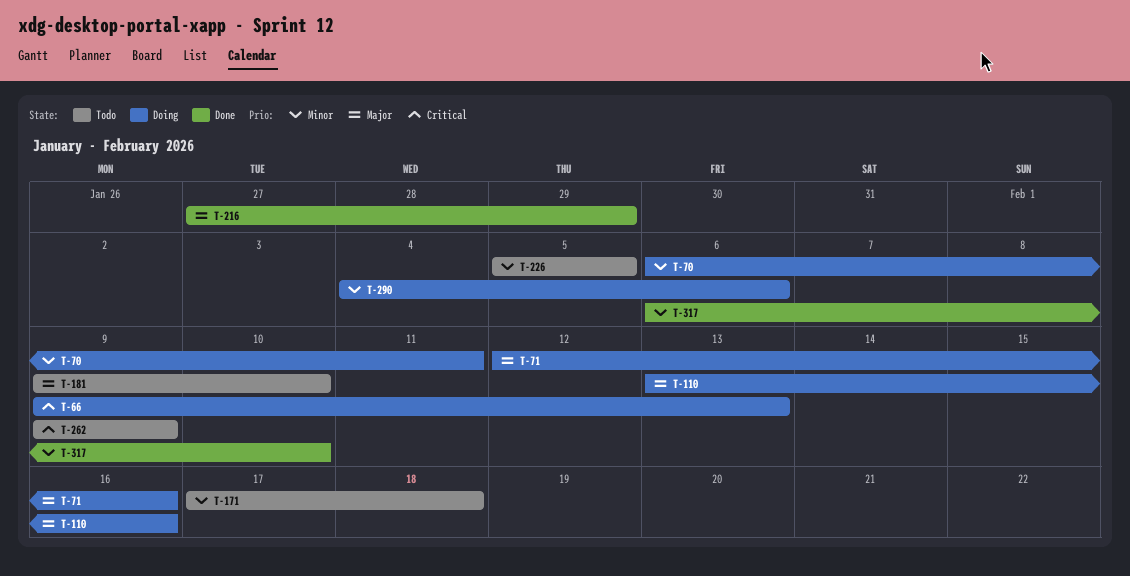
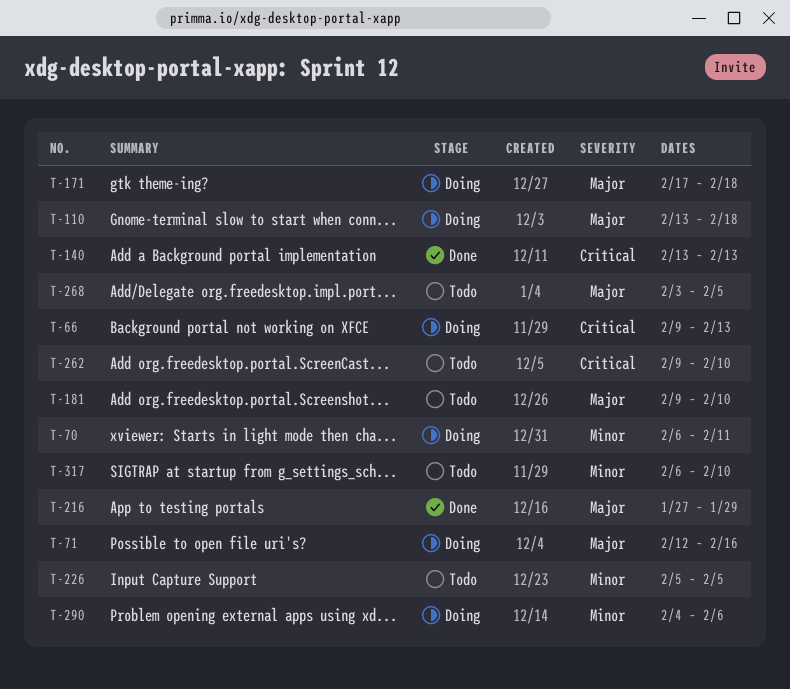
T-110, due: Feb 16 -> Feb 18
T-140: none -> present
T-171, status: Todo -> Doing
T-171, priority: Minor -> Major
T-262, due: Feb 9 -> Feb 10
T-268: none -> present
T-317, status: Done -> Todo

